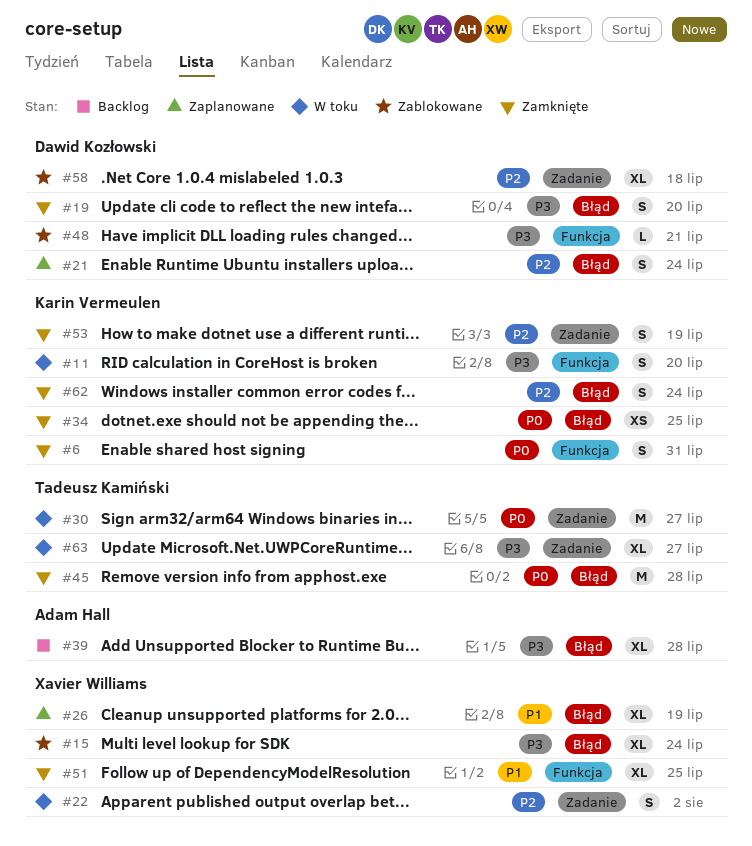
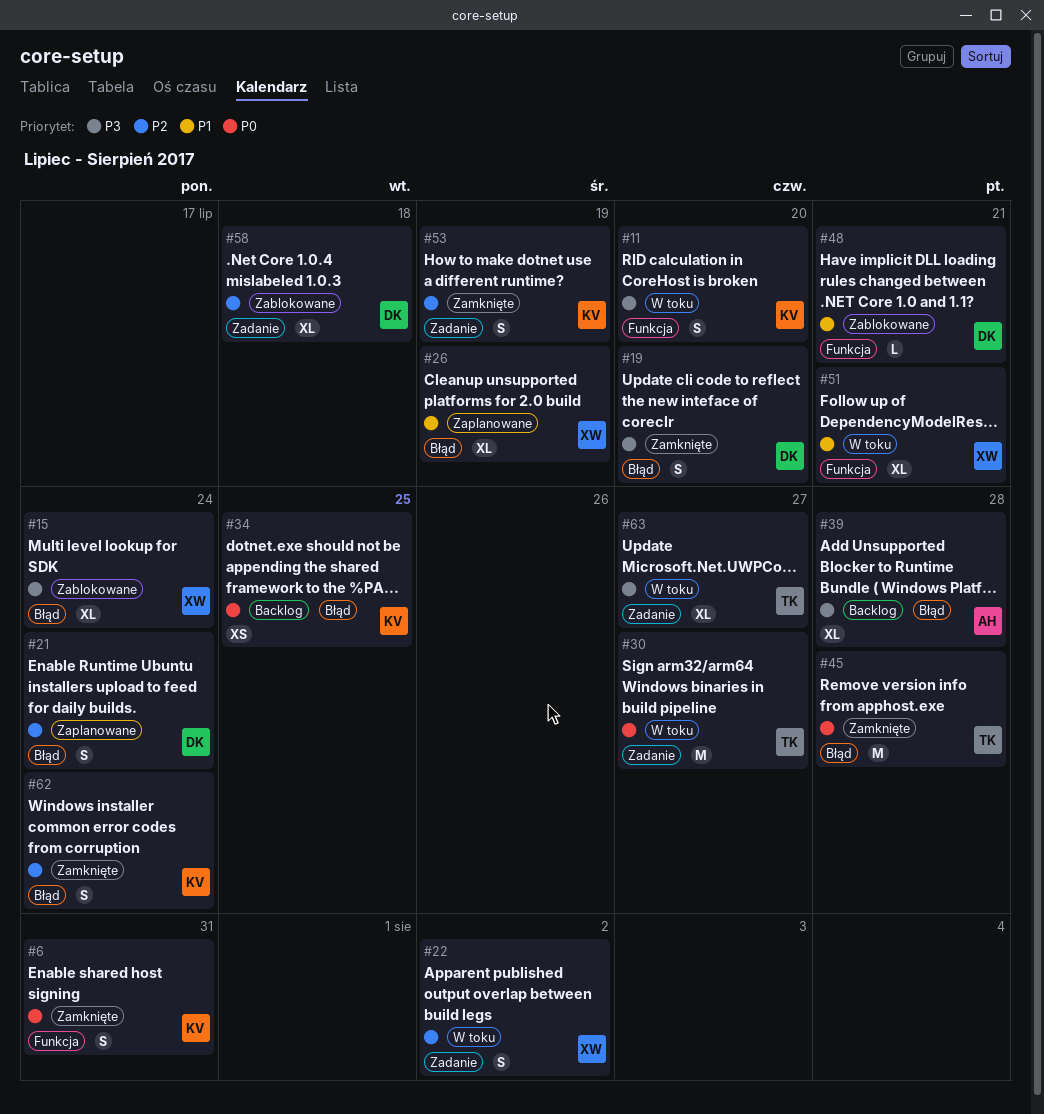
#34, status: Zamknięte -> Backlog
#48, priority: P3 -> P1
#51, status: Zamknięte -> W toku
#51, due: Jul 25 -> Jul 21

